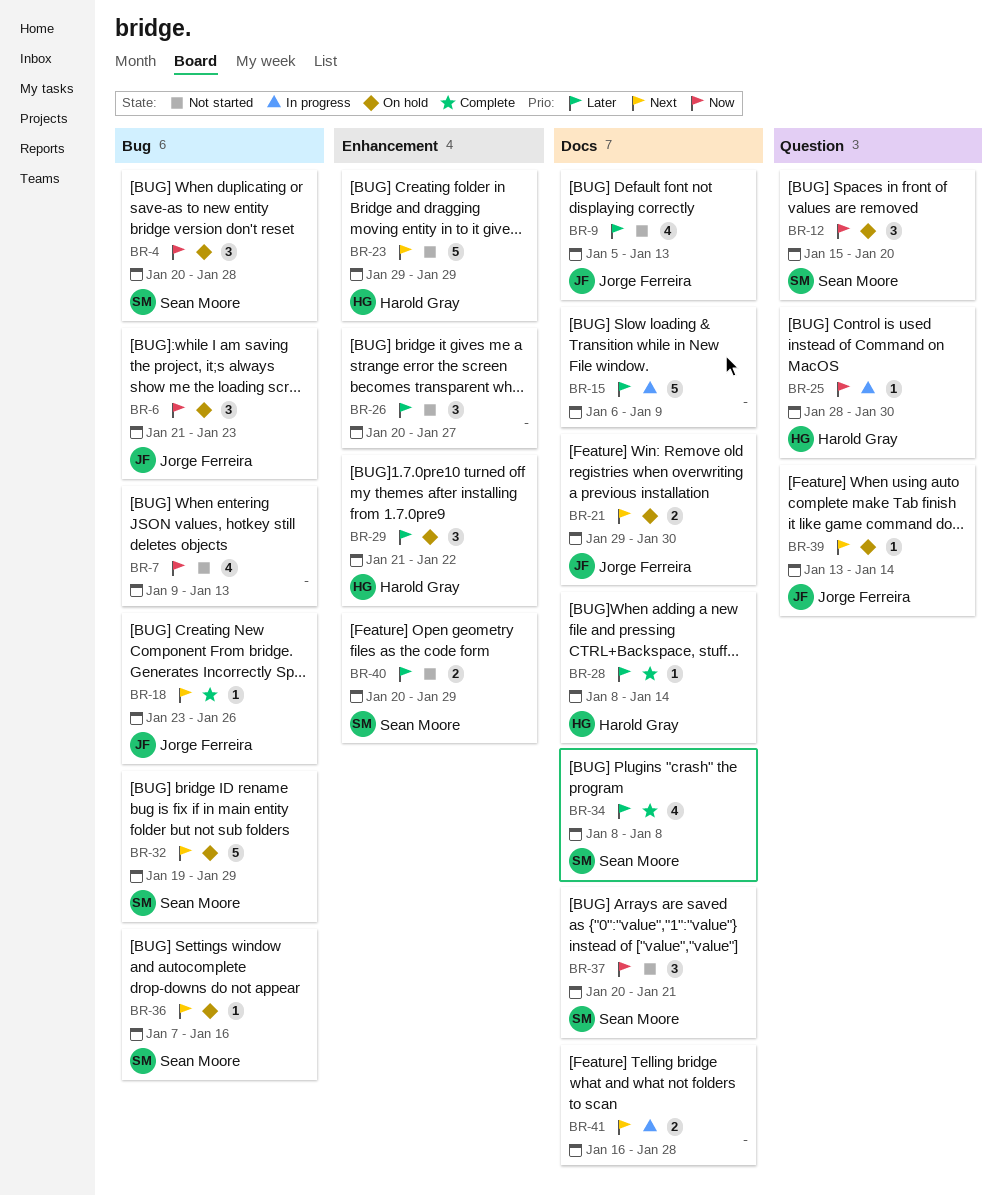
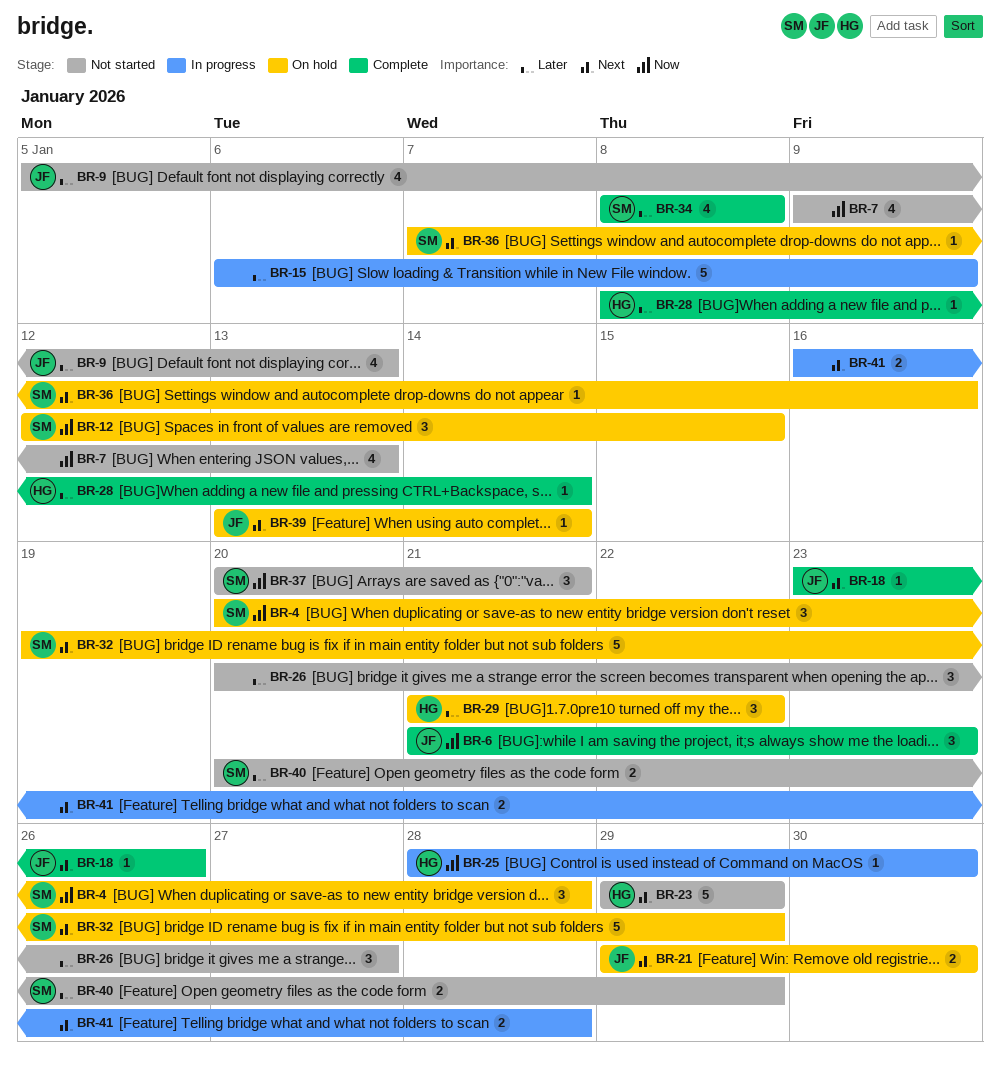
BR-6, status: On hold -> Complete
BR-12, start: Jan 15 -> Jan 12
BR-12, due: Jan 20 -> Jan 15

